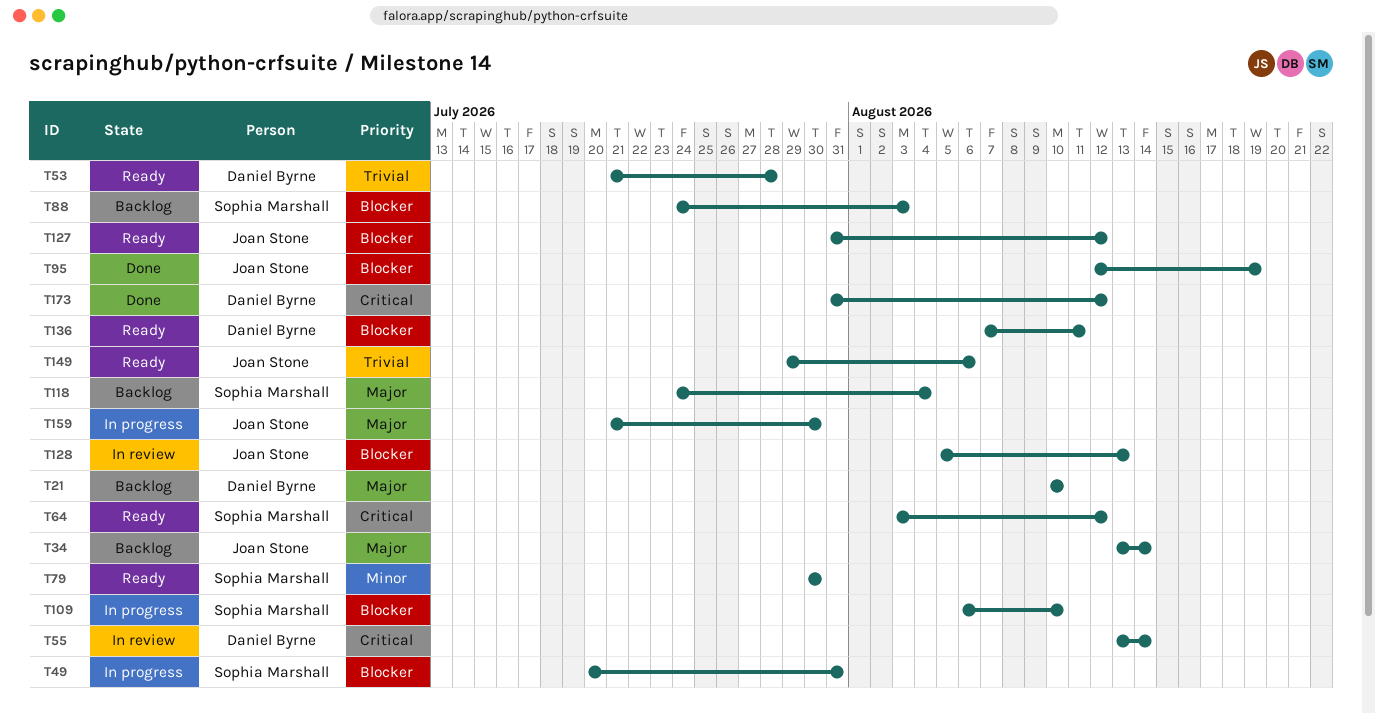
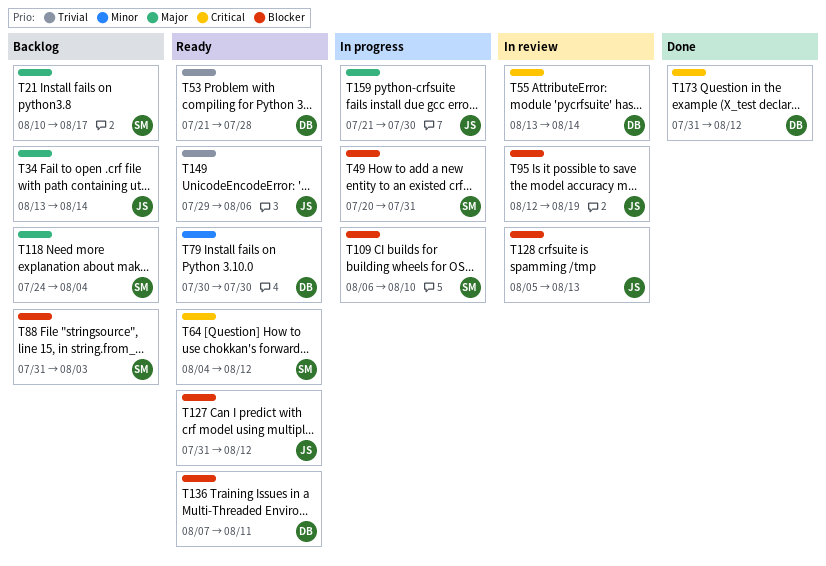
T21, owner: Daniel Byrne -> Sophia Marshall
T21, due: Aug 10 -> Aug 17
T64, start: Aug 3 -> Aug 4
T79, owner: Sophia Marshall -> Daniel Byrne
T88, start: Jul 24 -> Jul 31
T95, status: Done -> In review

